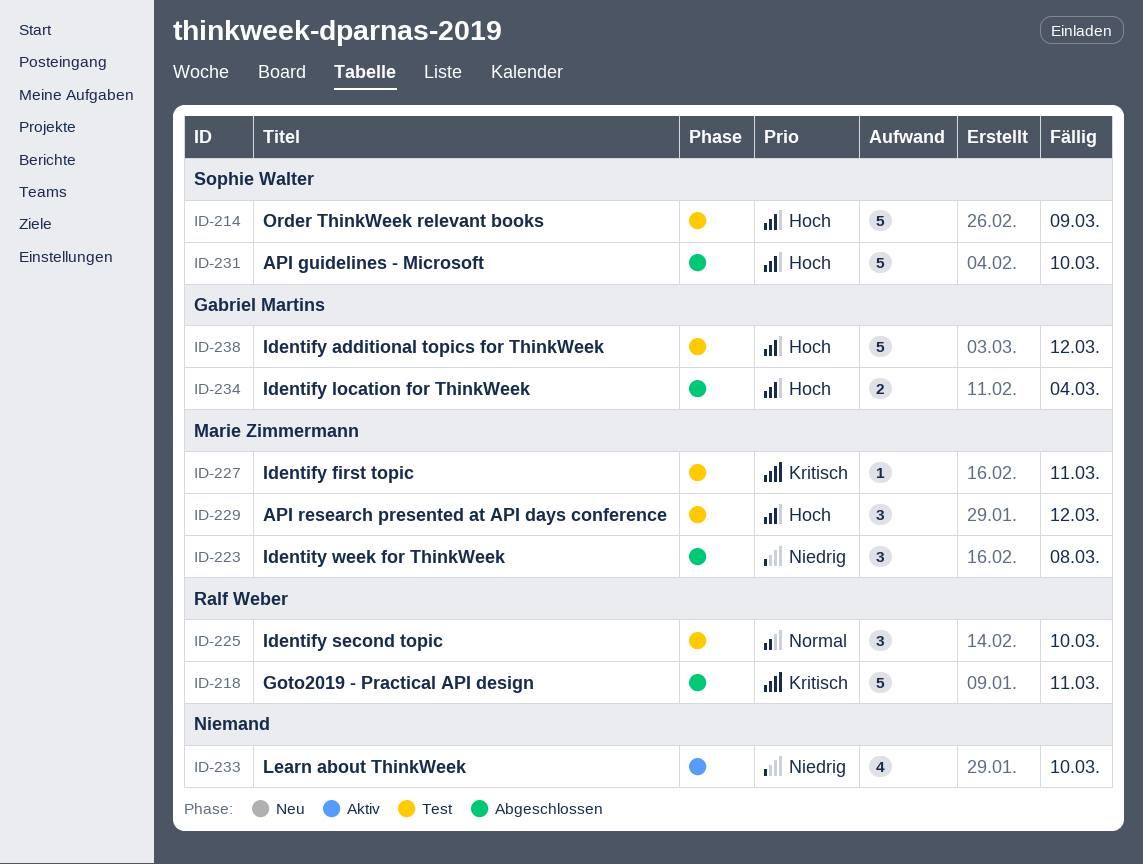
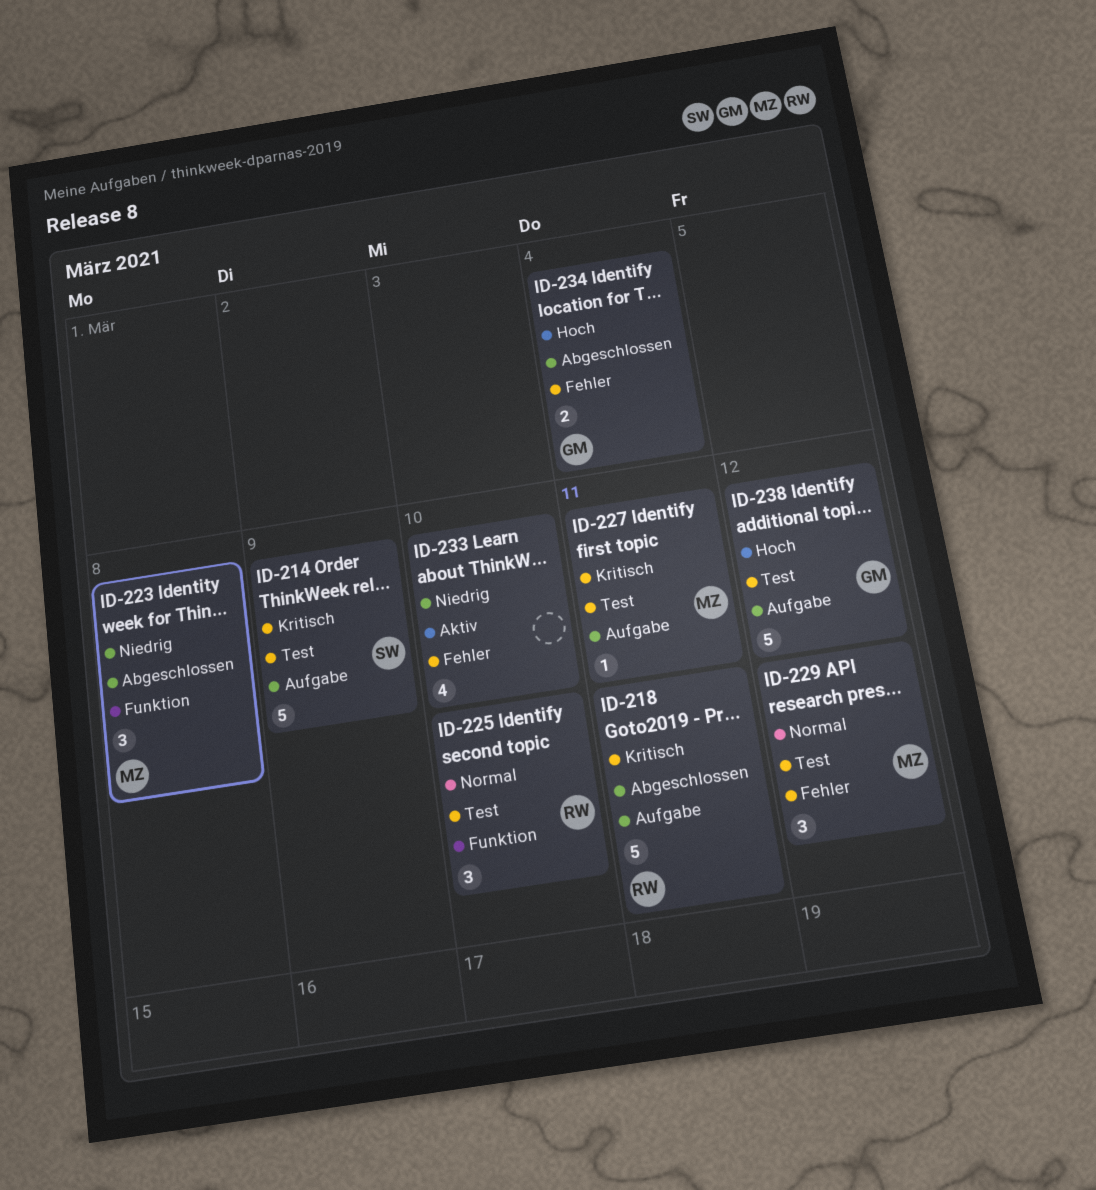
ID-214, priority: Hoch -> Kritisch
ID-229, priority: Hoch -> Normal
ID-231: present -> none

